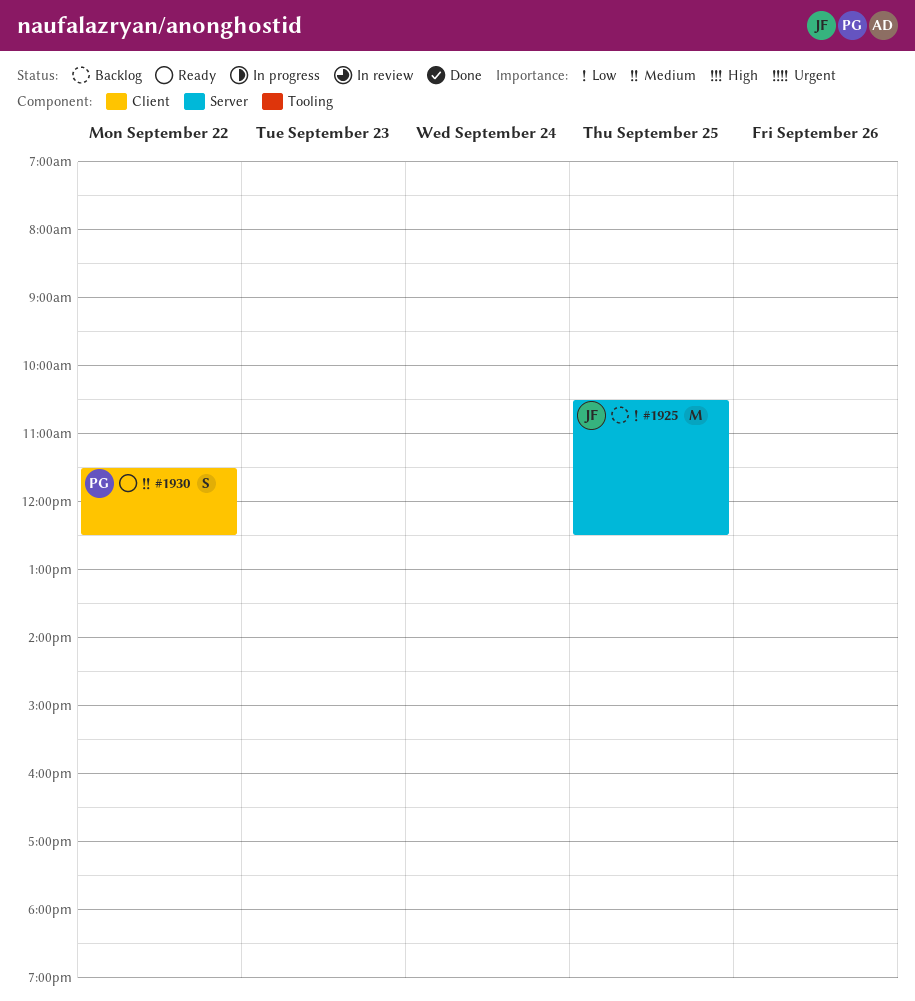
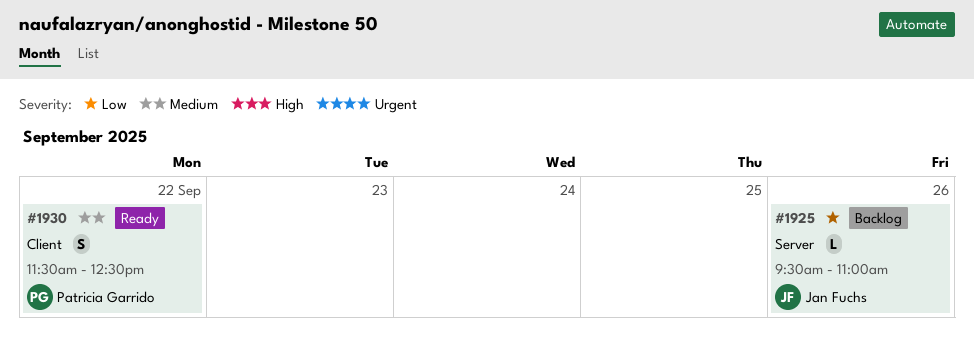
#1925, estimate: M -> L
#1925, day: Sep 25 -> Sep 26
#1925, begins: 10:30 -> 09:30
#1925, ends: 12:30 -> 11:00

